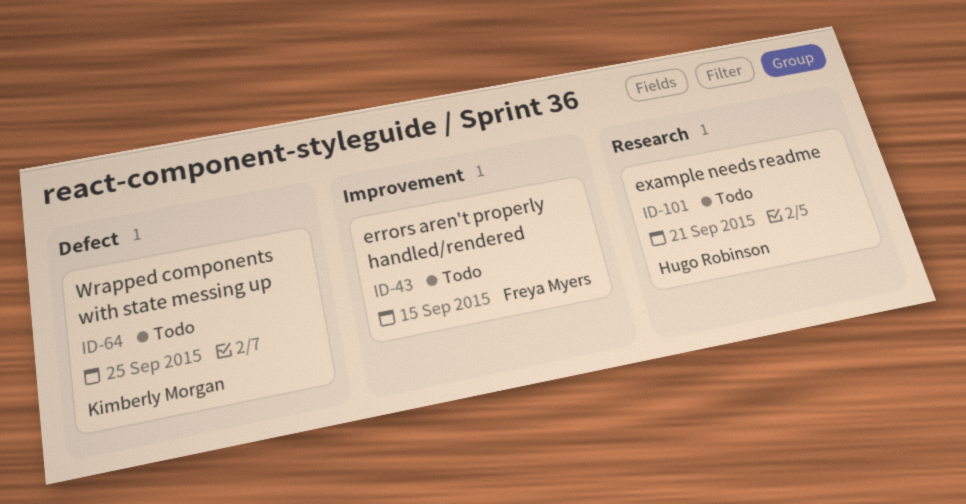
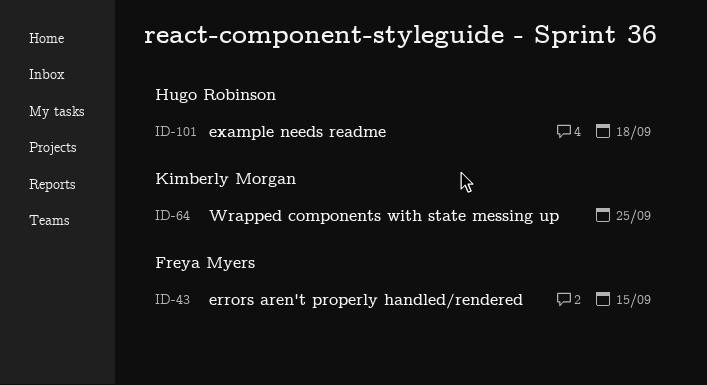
ID-101, due: Sep 21 -> Sep 18

